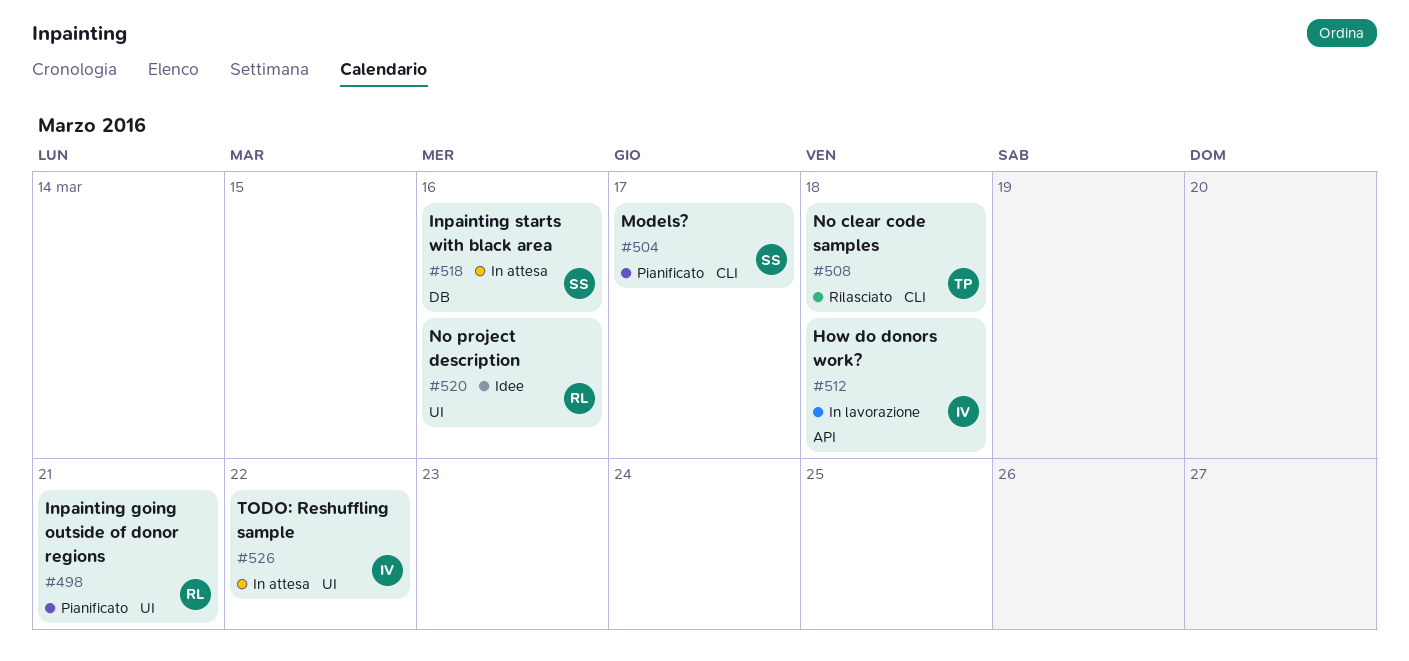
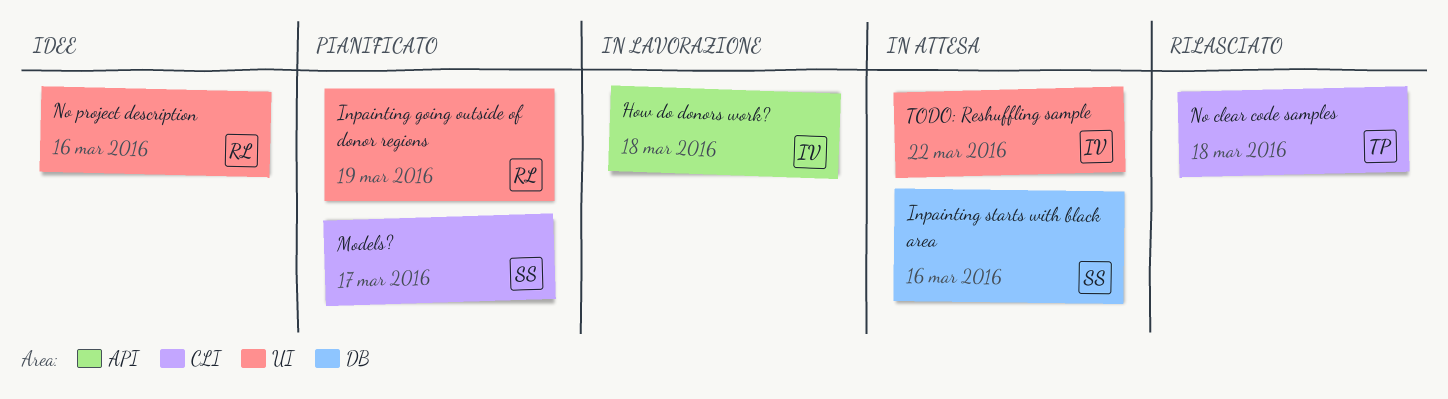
Inpainting going outside of donor regions, due: Mar 21 -> Mar 19

